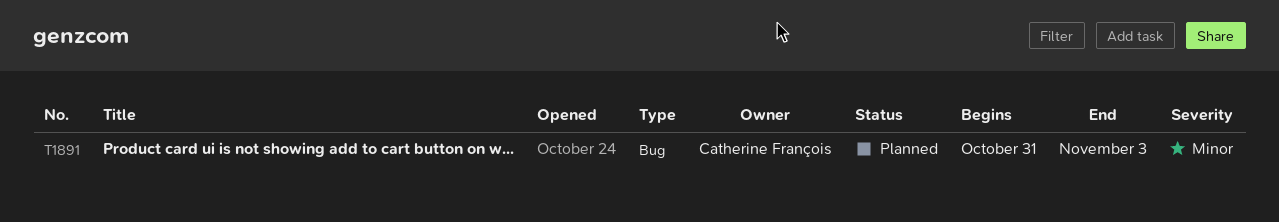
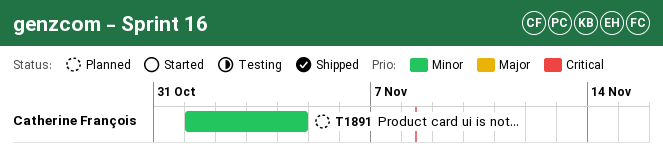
T1891, start: Oct 31 -> Nov 1
T1891, due: Nov 3 -> Nov 4

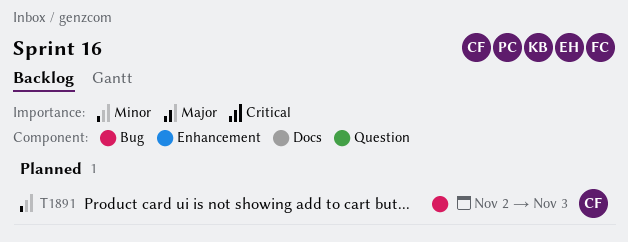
T1891, start: Nov 1 -> Nov 2
T1891, due: Nov 4 -> Nov 3

